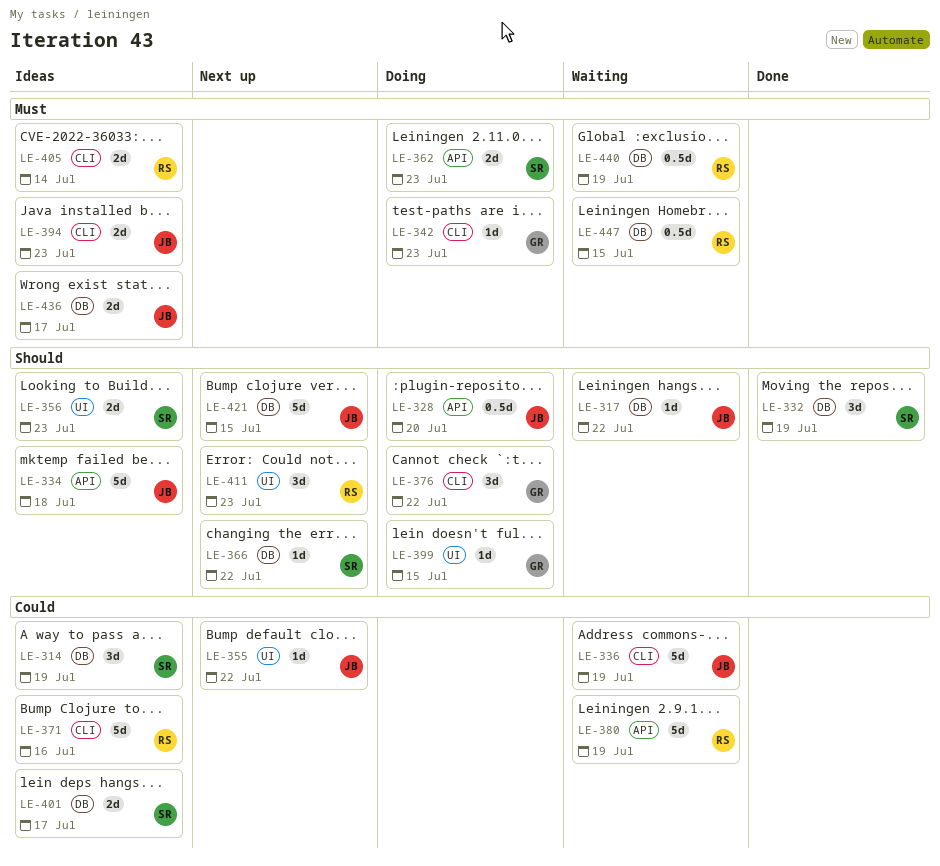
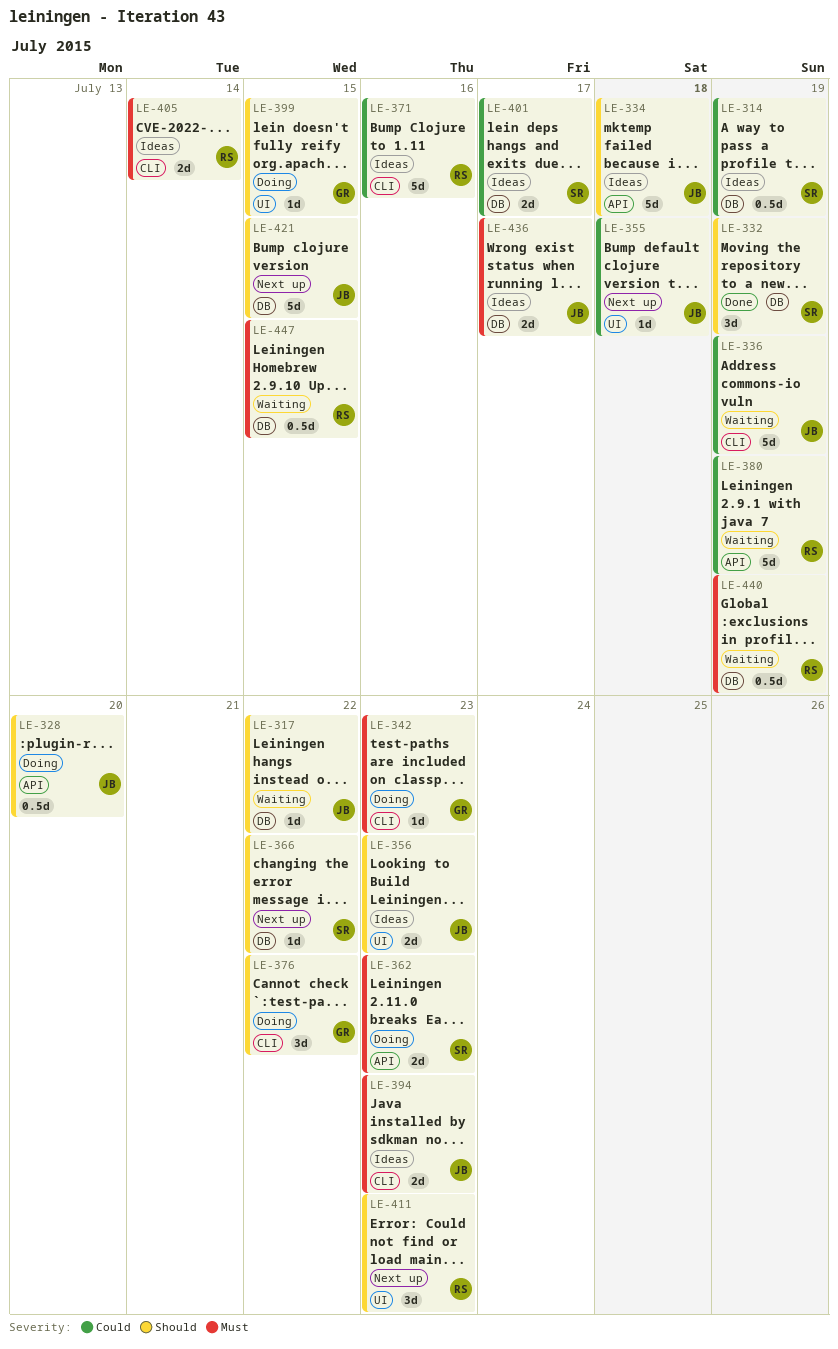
LE-314, estimate: 3d -> 0.5d
LE-355, due: Jul 22 -> Jul 18
LE-356, owner: SR -> JB

